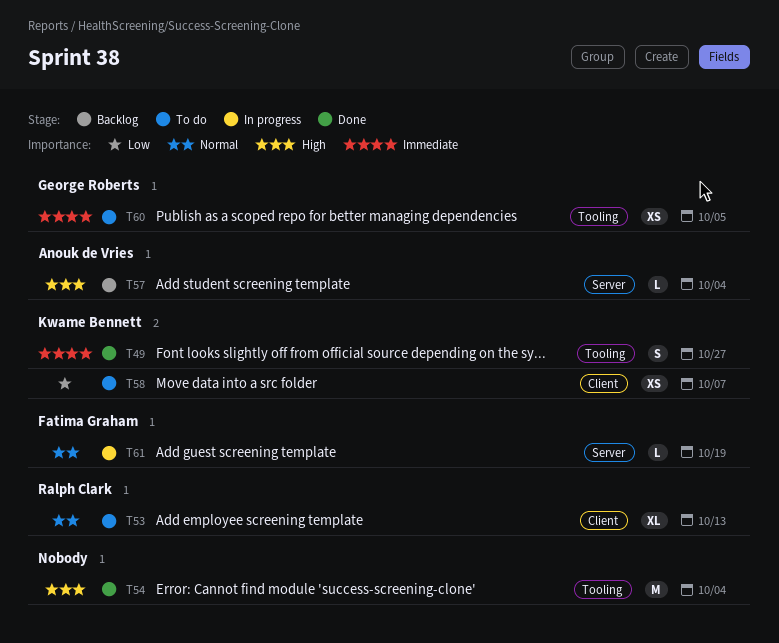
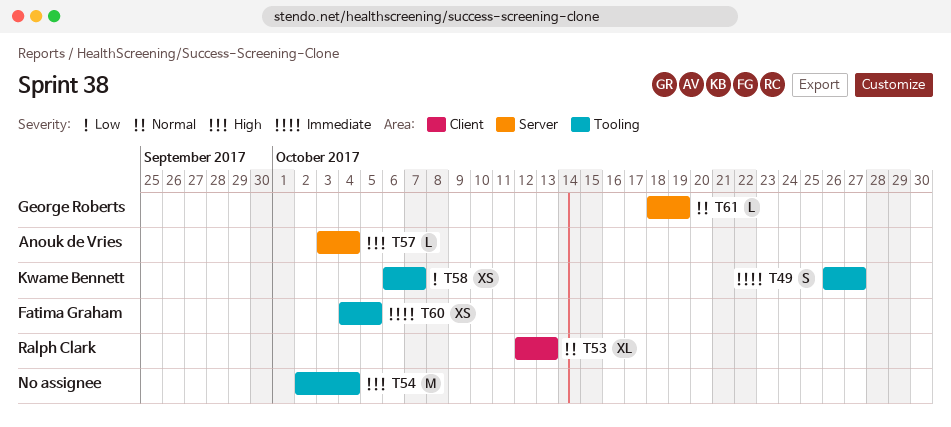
T58, label: Client -> Tooling
T60, owner: George Roberts -> Fatima Graham
T61, owner: Fatima Graham -> George Roberts

